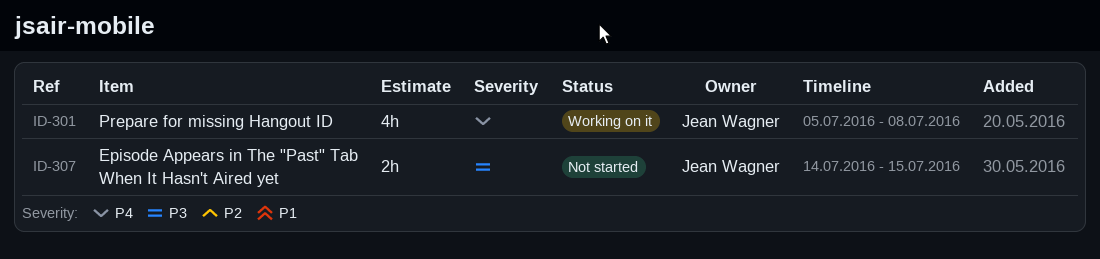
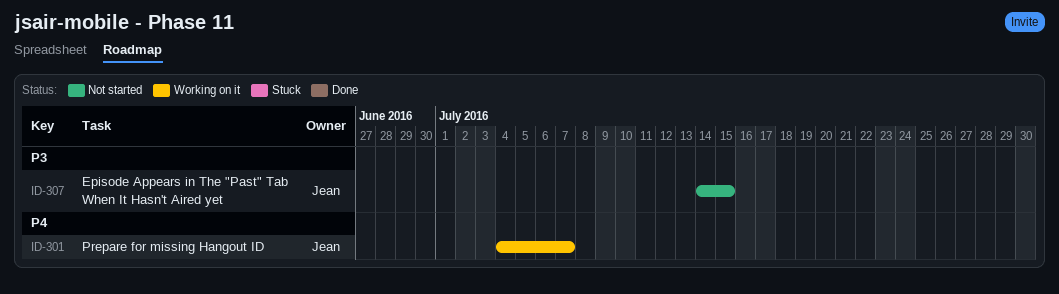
ID-301, start: Jul 5 -> Jul 4
ID-301, due: Jul 8 -> Jul 7

